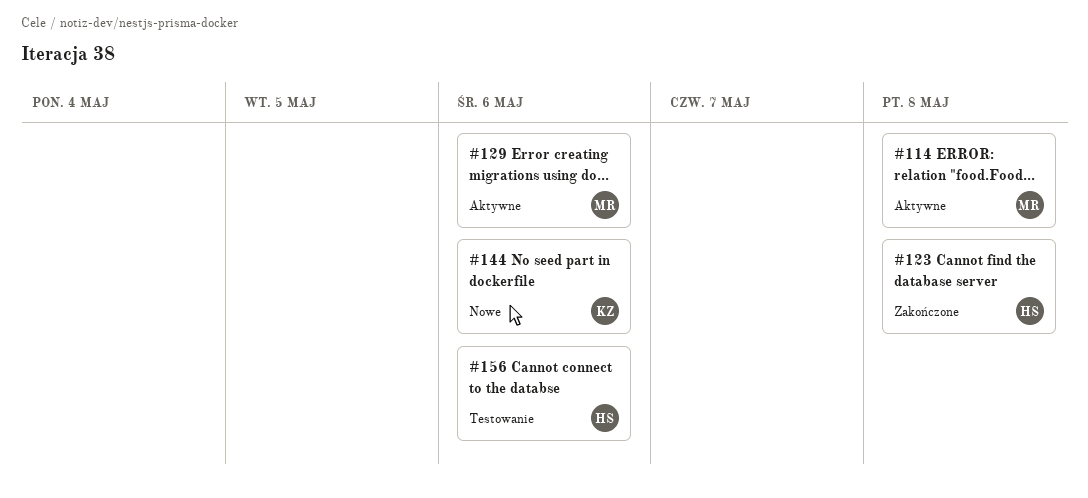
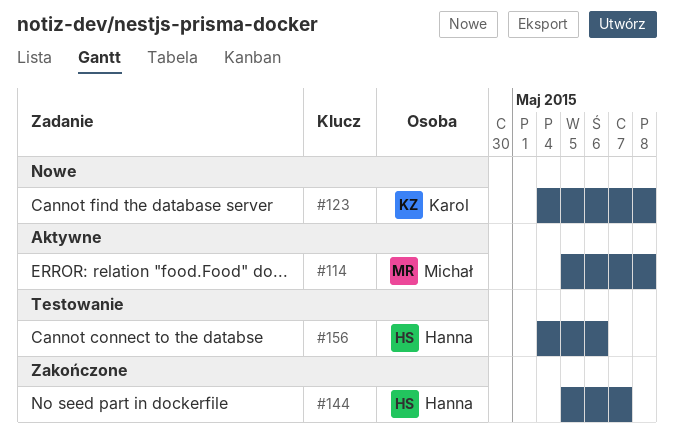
#123, status: Zakończone -> Nowe
#123, owner: Hanna -> Karol
#129: present -> none
#144, status: Nowe -> Zakończone
#144, owner: Karol -> Hanna
#144, due: May 6 -> May 7

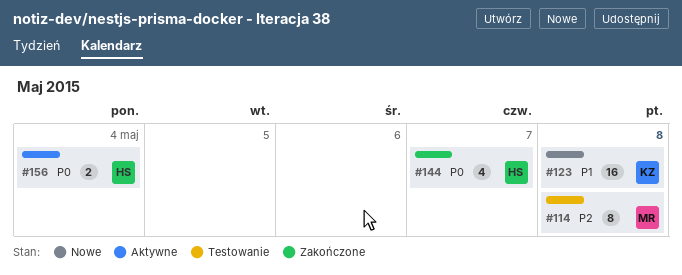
#114, status: Aktywne -> Testowanie
#156, status: Testowanie -> Aktywne
#156, due: May 6 -> May 4

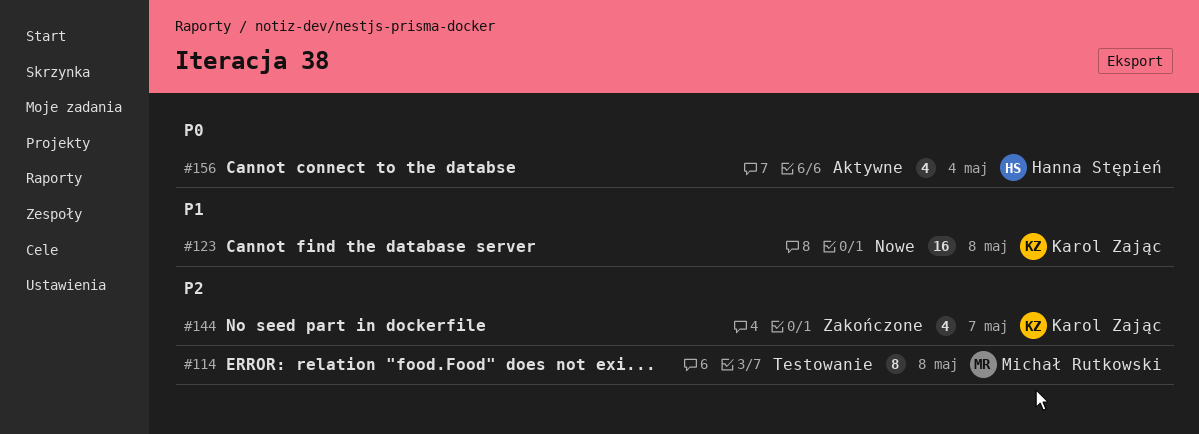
#144, owner: Hanna Stępień -> Karol Zając
#144, priority: P0 -> P2
#156, estimate: 2 -> 4

